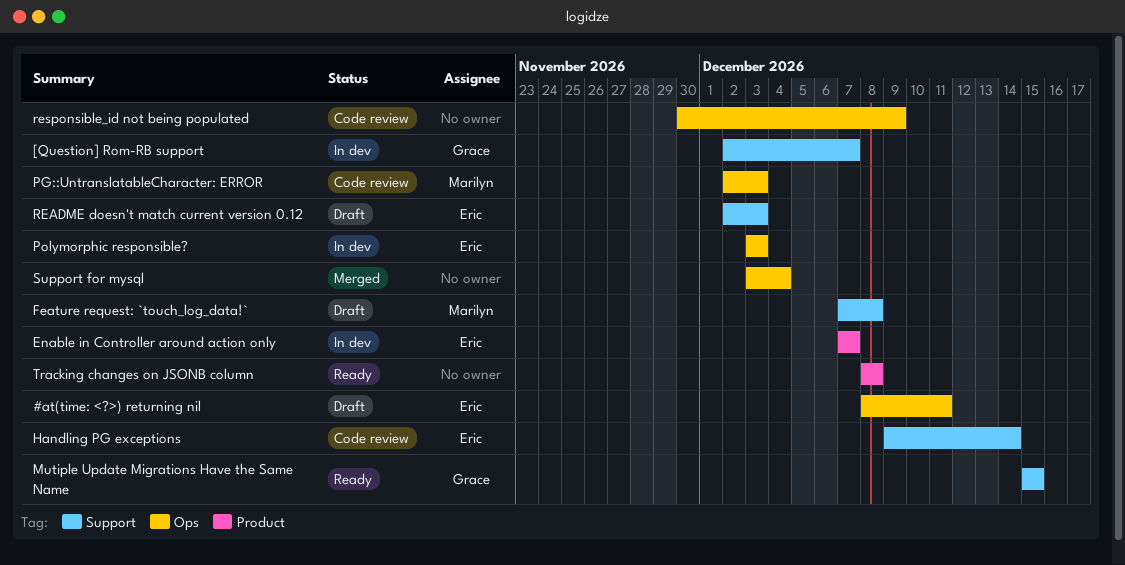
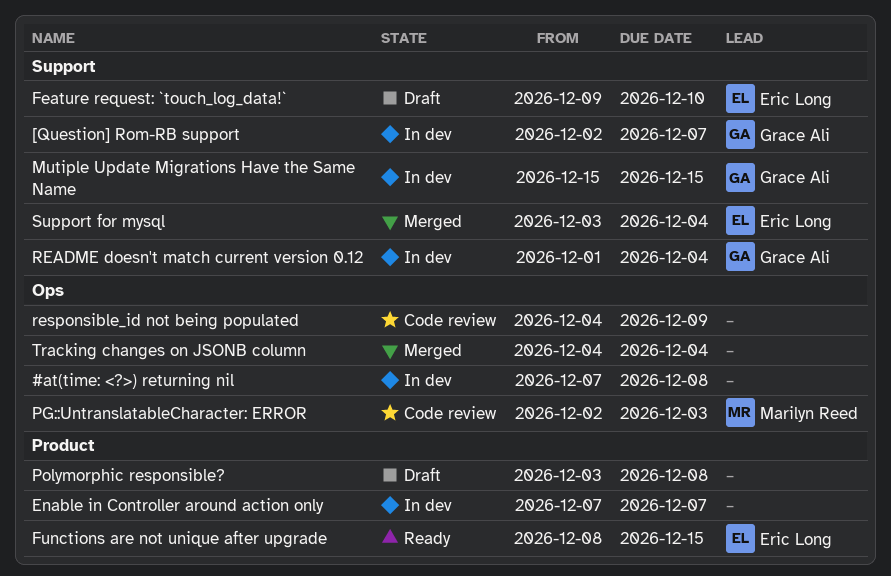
#at(time: <?>) returning nil, status: Draft -> In dev
#at(time: <?>) returning nil, owner: Eric Long -> none
#at(time: <?>) returning nil, start: Dec 8 -> Dec 7
#at(time: <?>) returning nil, due: Dec 11 -> Dec 8
Enable in Controller around action only, owner: Eric Long -> none
Feature request: `touch_log_data!`, owner: Marilyn Reed -> Eric Long
Feature request: `touch_log_data!`, start: Dec 7 -> Dec 9
Feature request: `touch_log_data!`, due: Dec 8 -> Dec 10
Functions are not unique after upgrade: none -> present
Handling PG exceptions: present -> none
Mutiple Update Migrations Have the Same Name, status: Ready -> In dev
Polymorphic responsible?, status: In dev -> Draft
Polymorphic responsible?, owner: Eric Long -> none
Polymorphic responsible?, label: Ops -> Product
Polymorphic responsible?, due: Dec 3 -> Dec 8
README doesn't match current version 0.12, status: Draft -> In dev
README doesn't match current version 0.12, owner: Eric Long -> Grace Ali
README doesn't match current version 0.12, start: Dec 2 -> Dec 1
README doesn't match current version 0.12, due: Dec 3 -> Dec 4
responsible_id not being populated, start: Nov 30 -> Dec 4
Support for mysql, owner: none -> Eric Long
Support for mysql, label: Ops -> Support
Tracking changes on JSONB column, status: Ready -> Merged
Tracking changes on JSONB column, label: Product -> Ops
Tracking changes on JSONB column, start: Dec 8 -> Dec 4
Tracking changes on JSONB column, due: Dec 8 -> Dec 4

